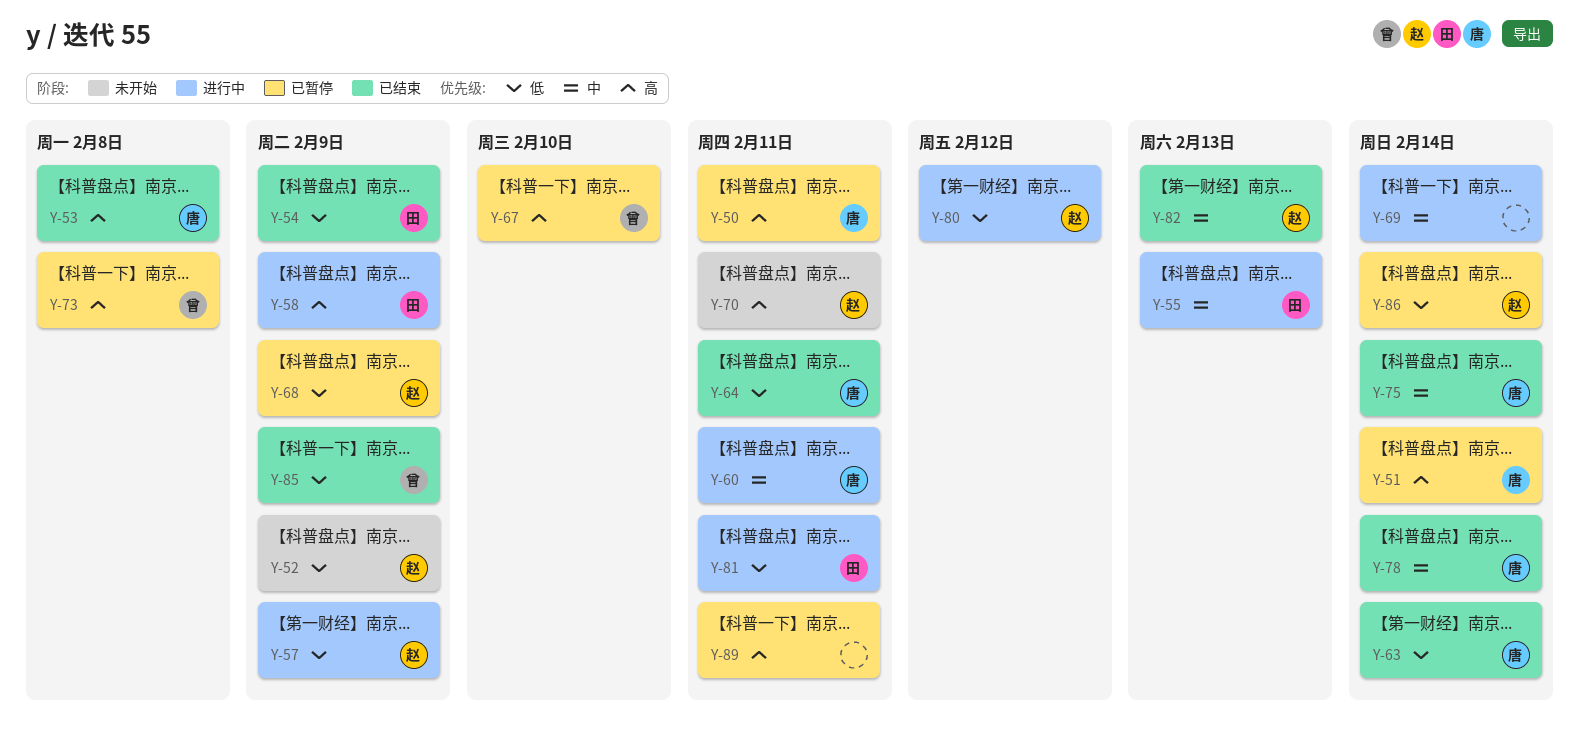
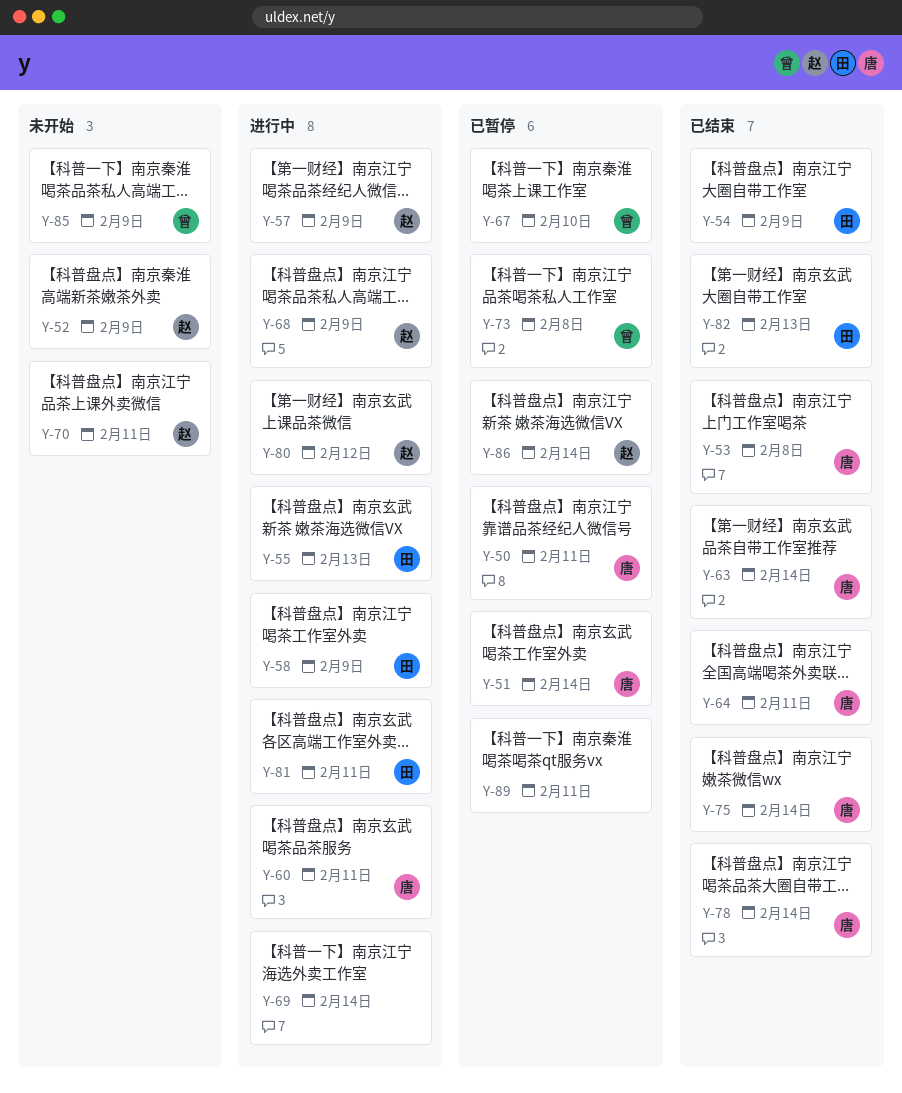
Y-68, status: 已暂停 -> 进行中
Y-82, owner: 赵 -> 田
Y-85, status: 已结束 -> 未开始

